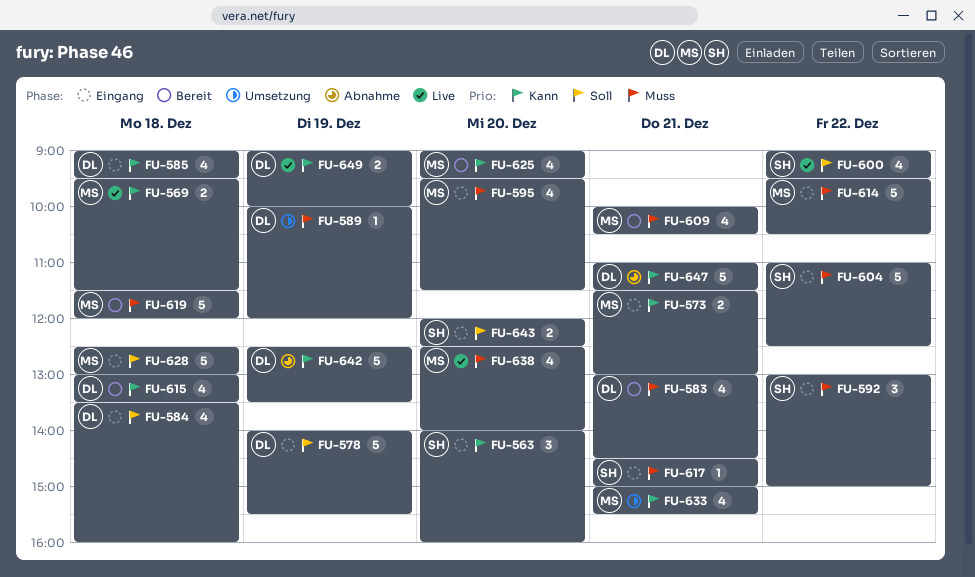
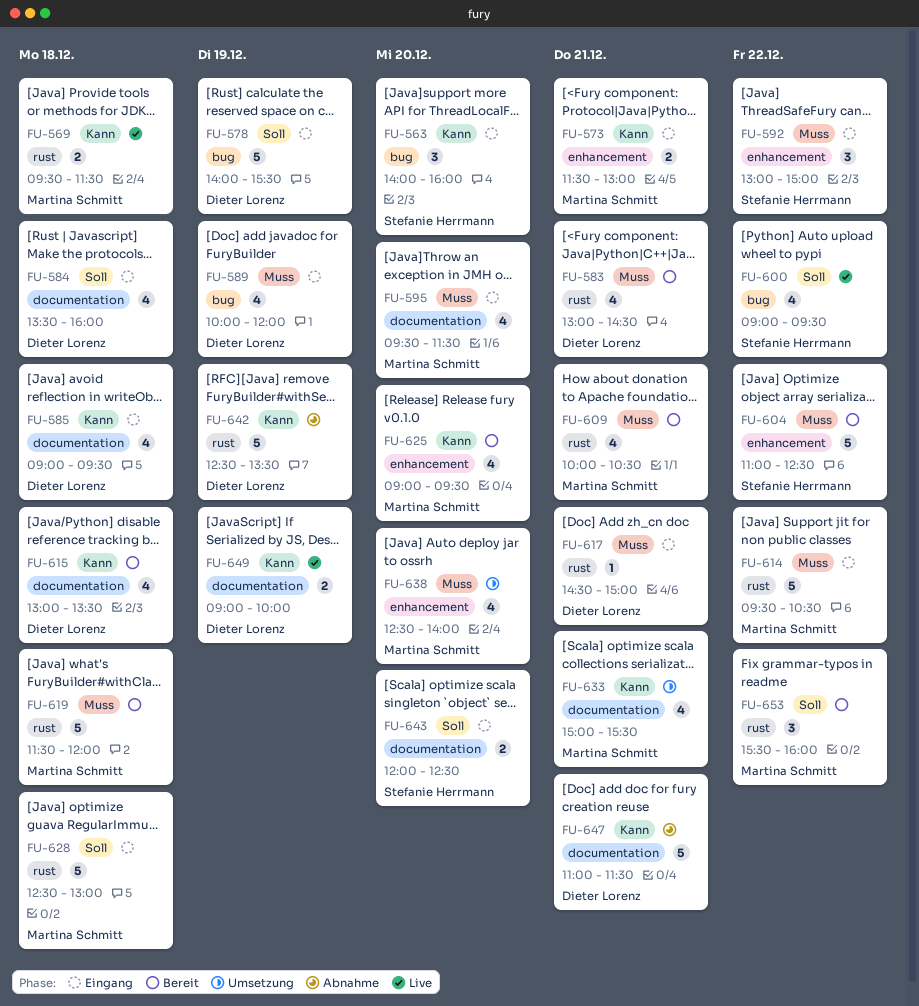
FU-589, status: Umsetzung -> Eingang
FU-589, estimate: 1 -> 4
FU-604, status: Eingang -> Bereit
FU-617, owner: Stefanie Herrmann -> Dieter Lorenz
FU-638, status: Live -> Umsetzung
FU-653: none -> present

